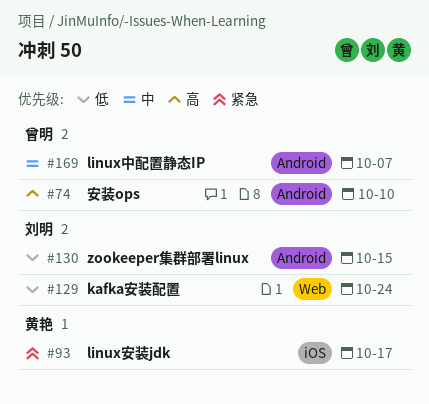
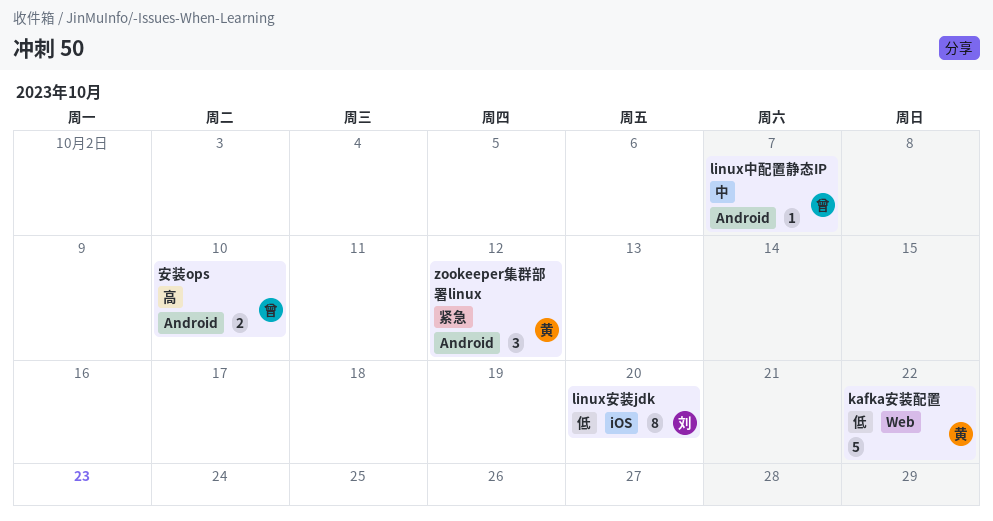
kafka安装配置, owner: 刘明 -> 黄艳
kafka安装配置, due: Oct 24 -> Oct 22
linux安装jdk, owner: 黄艳 -> 刘明
linux安装jdk, priority: 紧急 -> 低
linux安装jdk, due: Oct 17 -> Oct 20
zookeeper集群部署linux, owner: 刘明 -> 黄艳
zookeeper集群部署linux, priority: 低 -> 紧急
zookeeper集群部署linux, due: Oct 15 -> Oct 12

